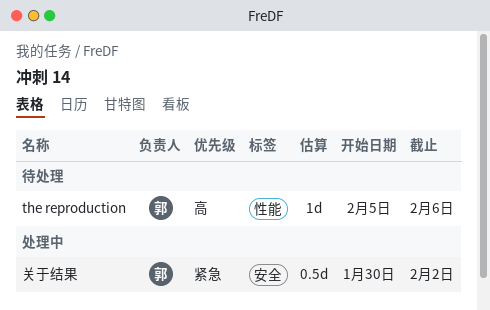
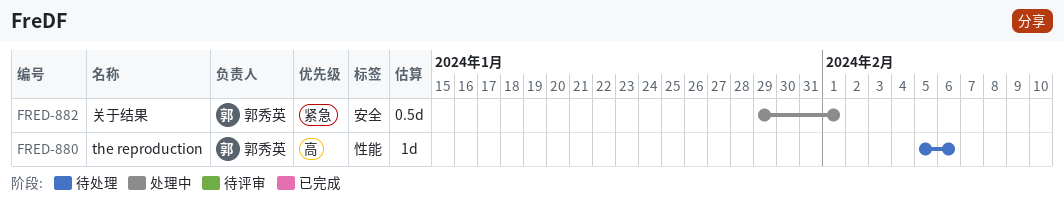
关于结果, start: Jan 30 -> Jan 29
关于结果, due: Feb 2 -> Feb 1

